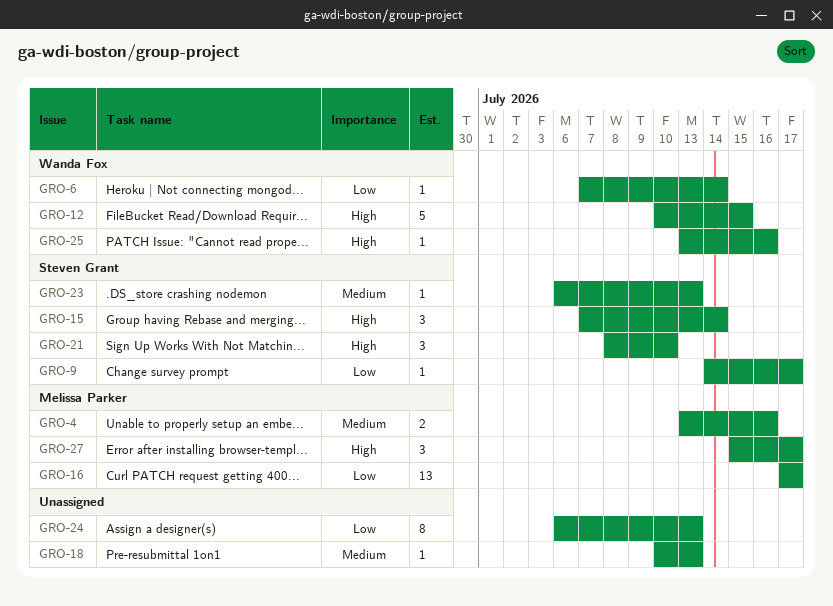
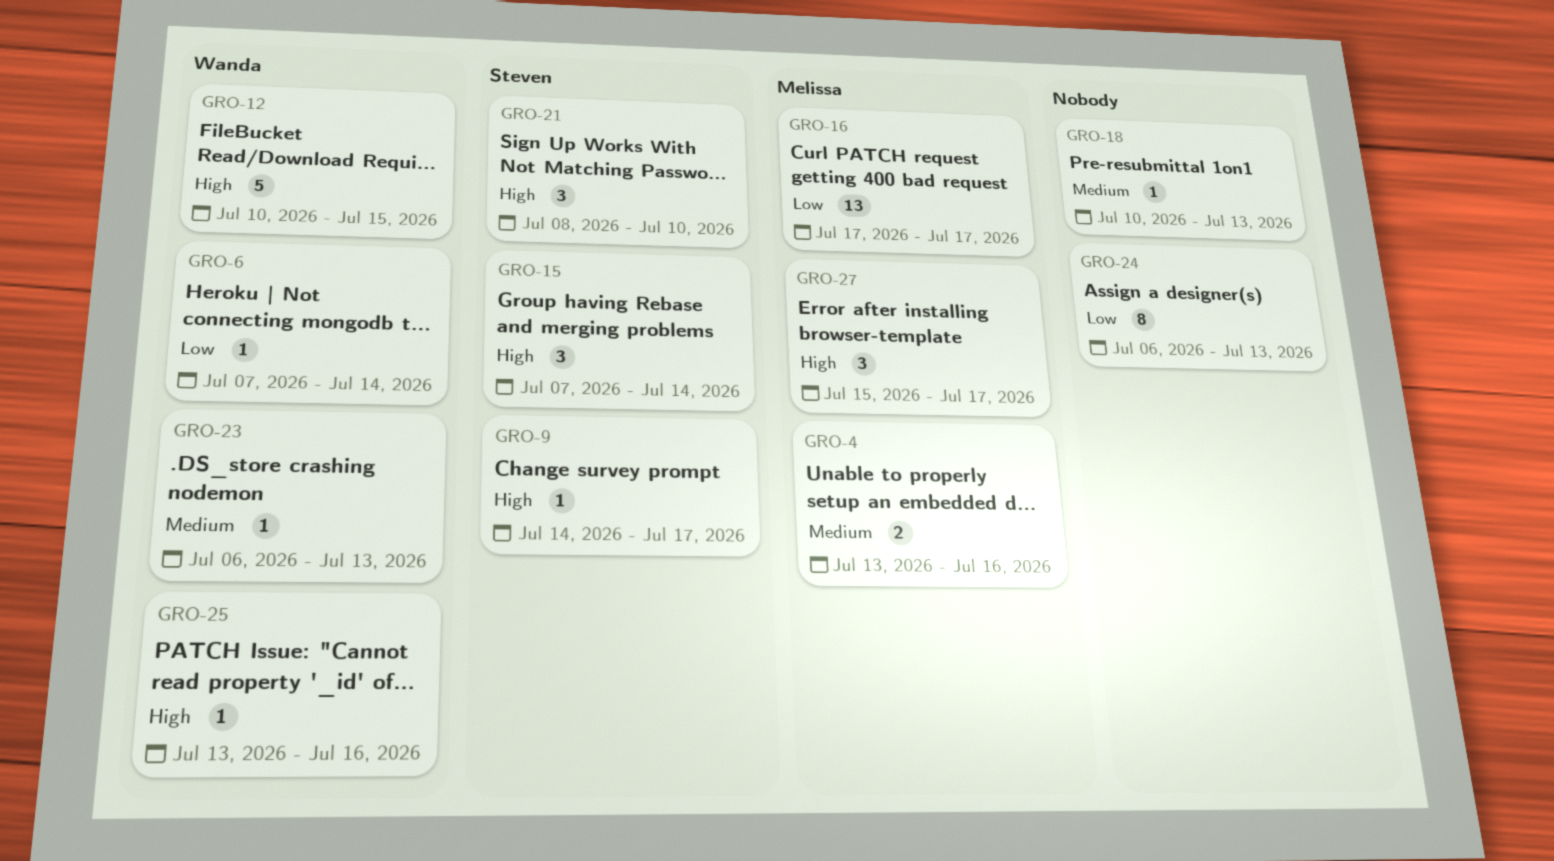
GRO-9, priority: Low -> High
GRO-23, owner: Steven Grant -> Wanda Fox

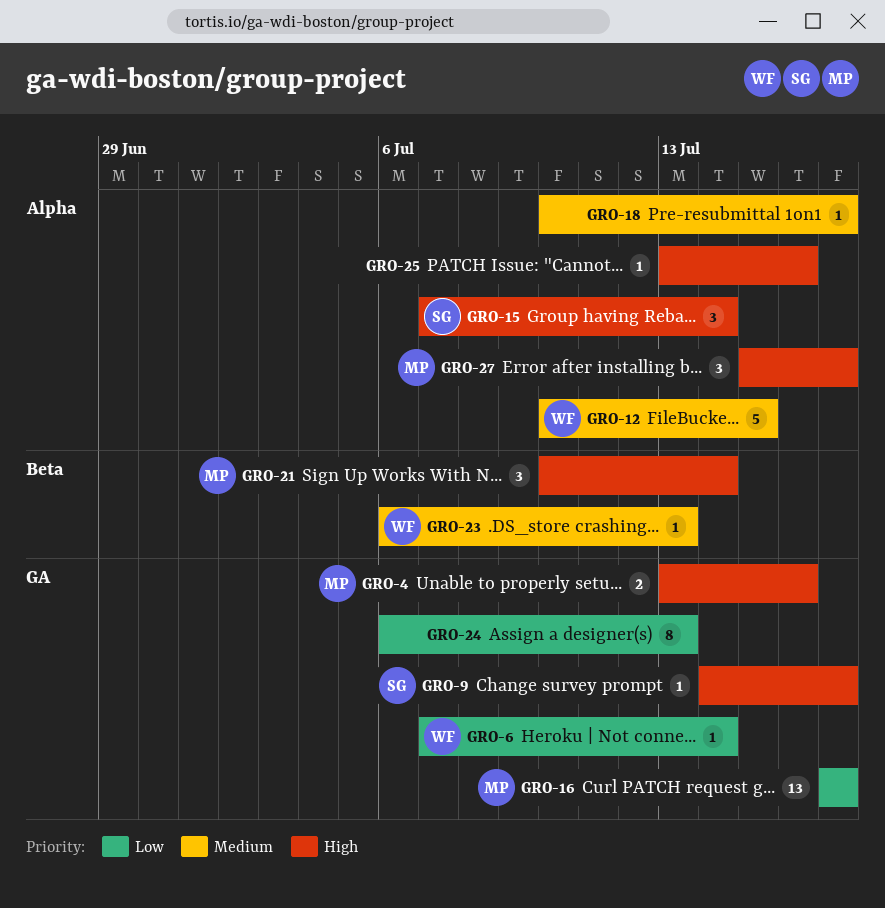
GRO-4, priority: Medium -> High
GRO-12, priority: High -> Medium
GRO-18, due: Jul 13 -> Jul 17
GRO-21, owner: Steven -> Melissa
GRO-21, start: Jul 8 -> Jul 10
GRO-21, due: Jul 10 -> Jul 14
GRO-25, owner: Wanda -> none

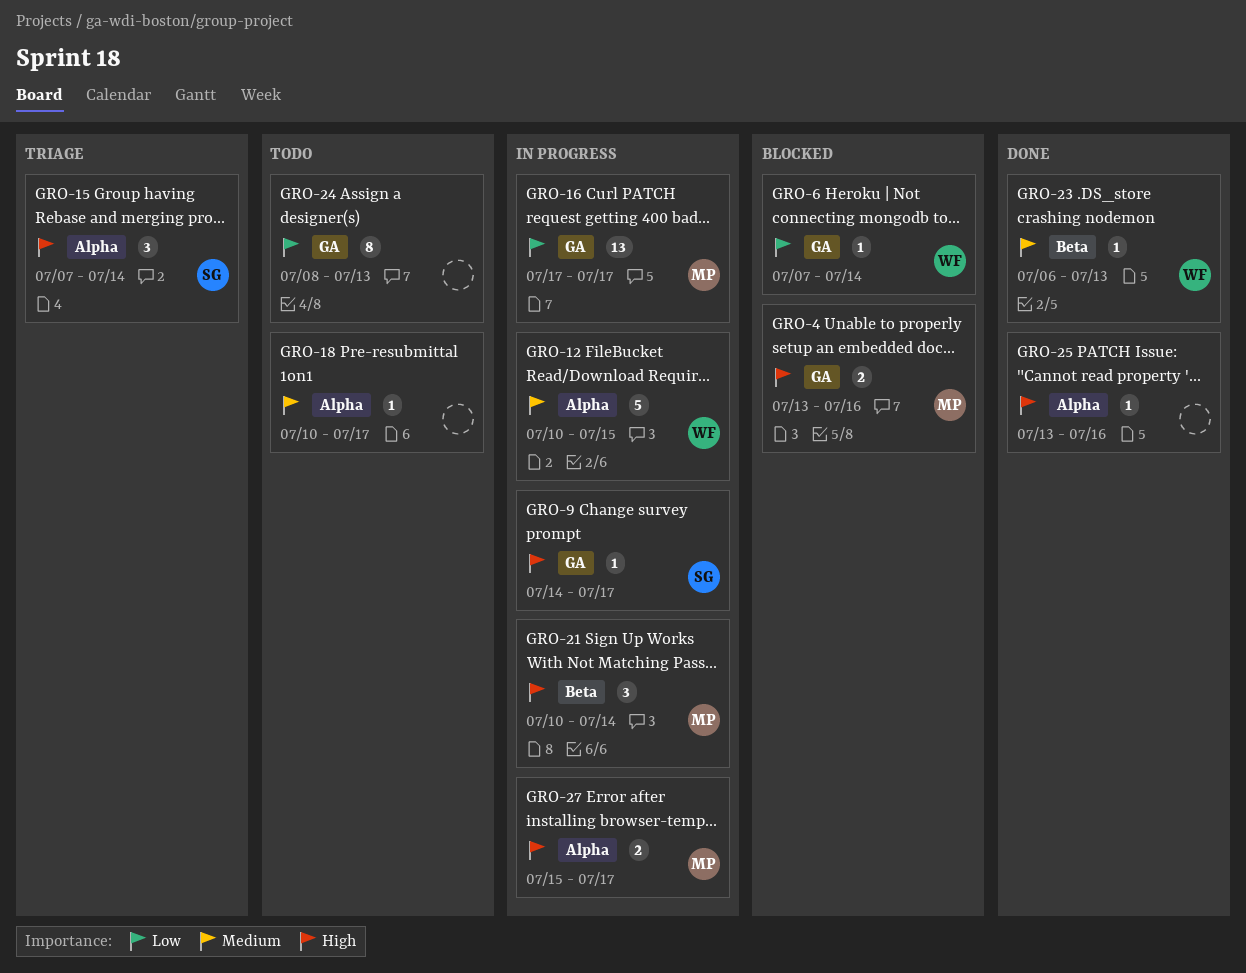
GRO-24, start: Jul 6 -> Jul 8
GRO-27, estimate: 3 -> 2

